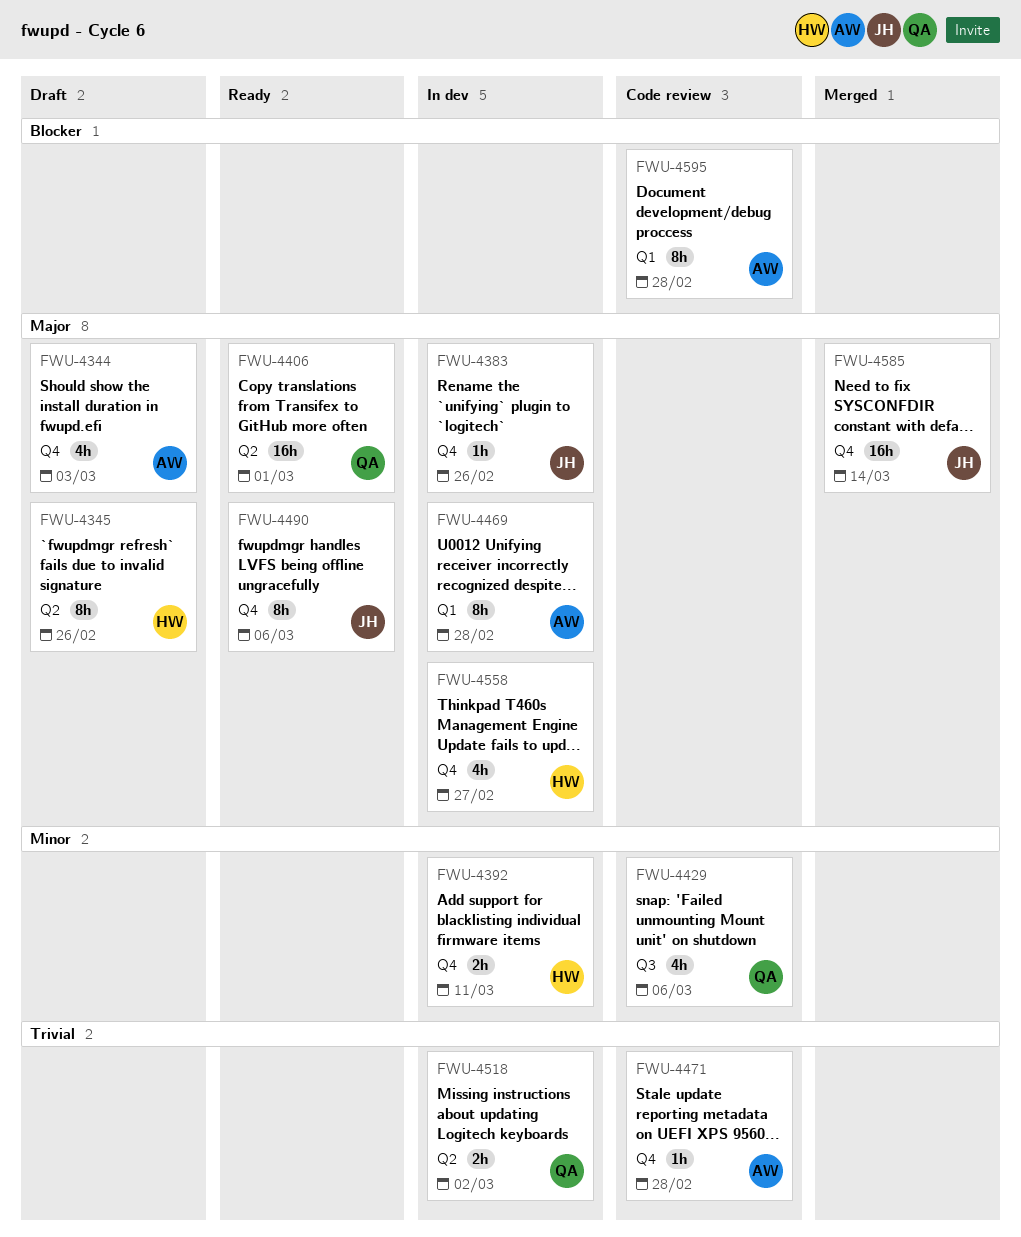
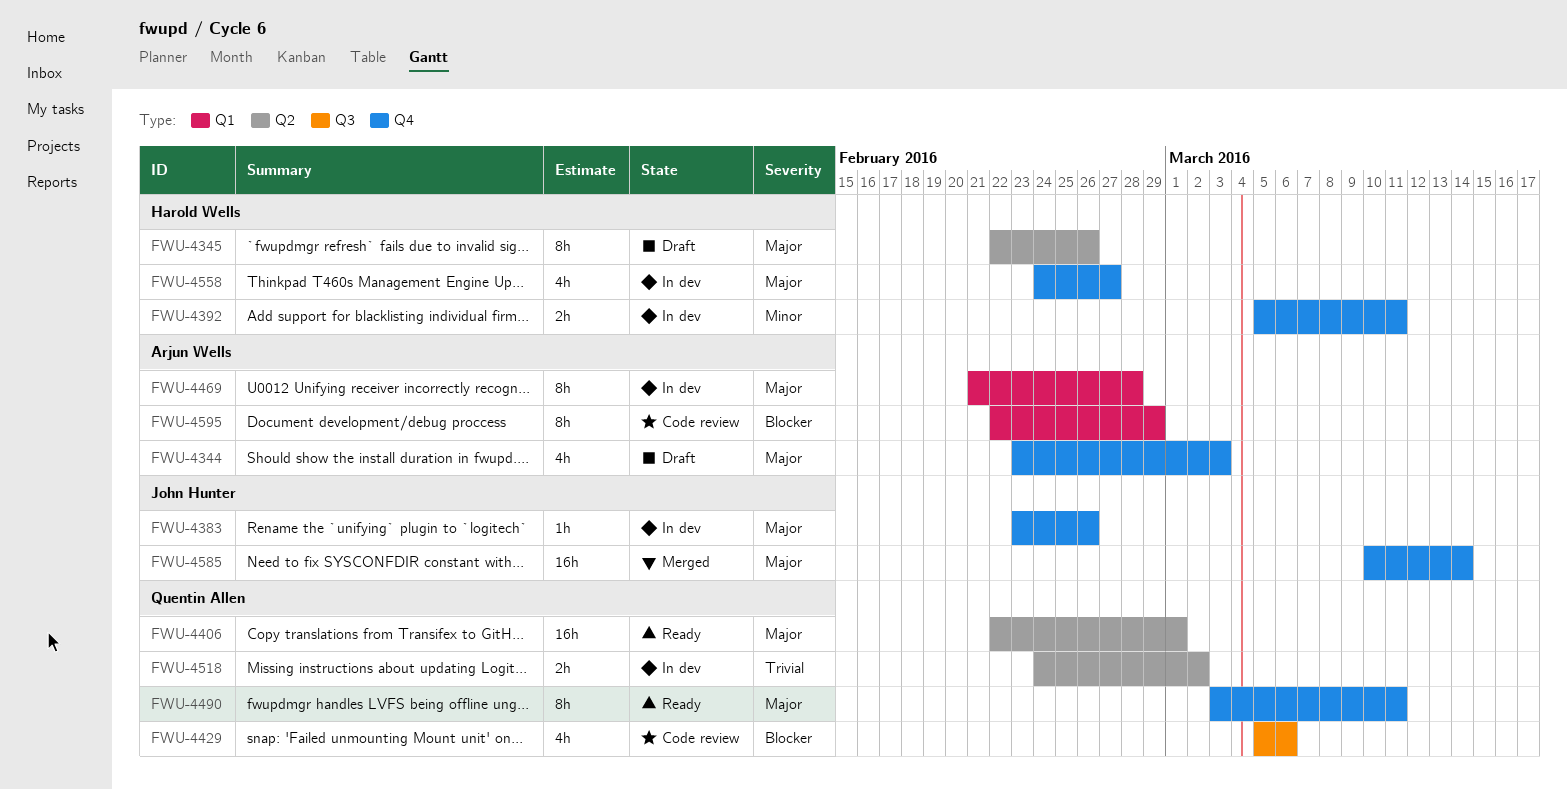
FWU-4429, priority: Minor -> Blocker
FWU-4471: present -> none
FWU-4490, owner: John Hunter -> Quentin Allen
FWU-4490, due: Mar 6 -> Mar 11
FWU-4595, due: Feb 28 -> Feb 29

